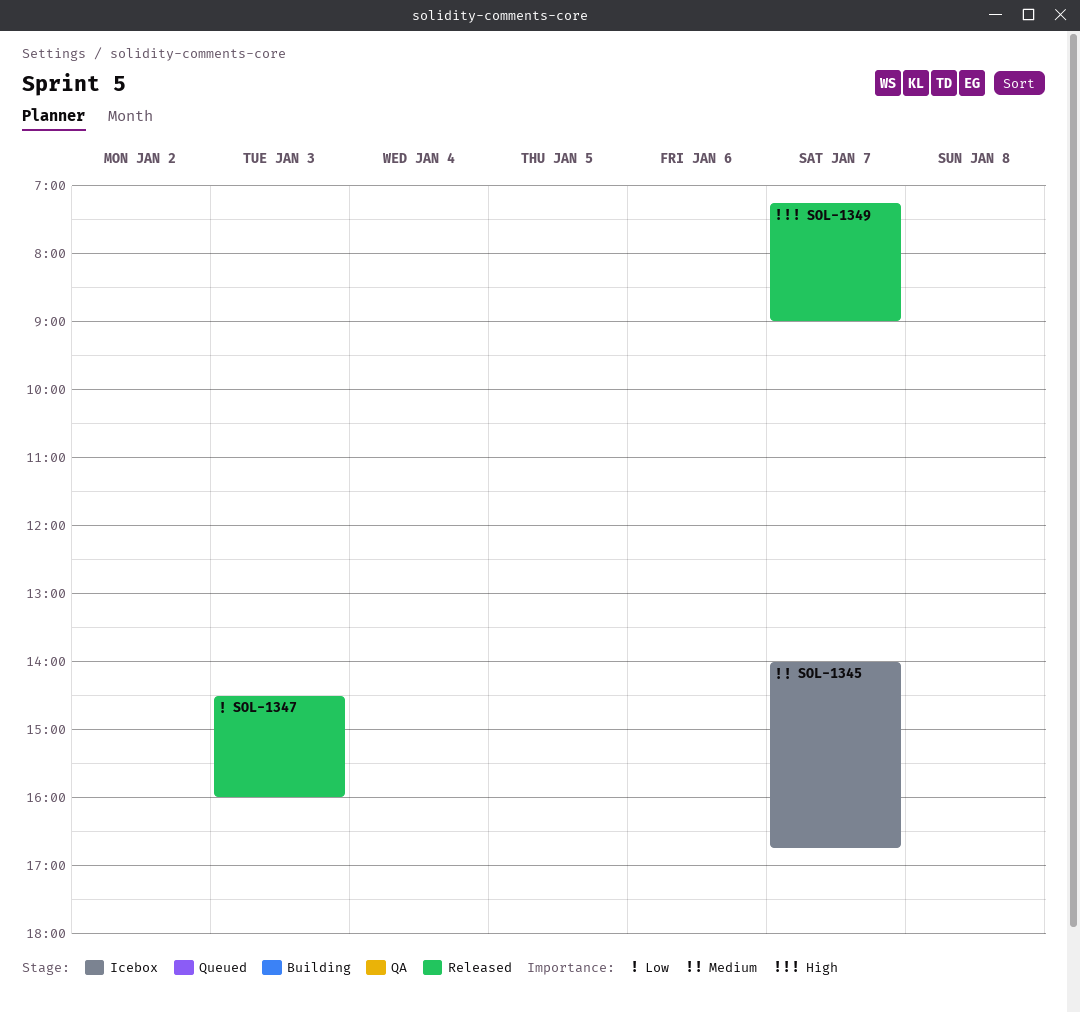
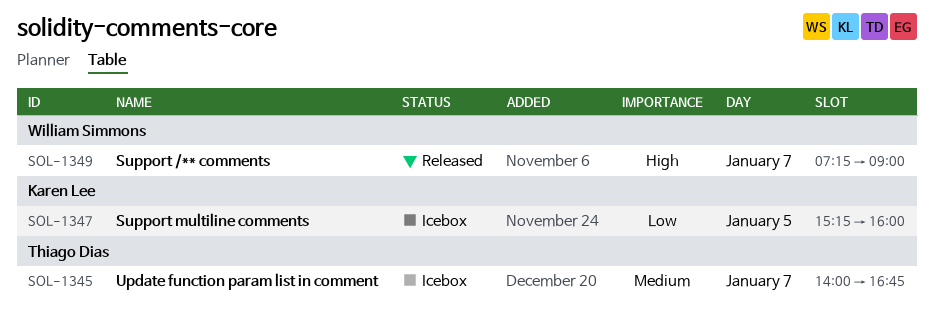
SOL-1347, status: Released -> Icebox
SOL-1347, day: Jan 3 -> Jan 5
SOL-1347, begins: 14:30 -> 15:15

